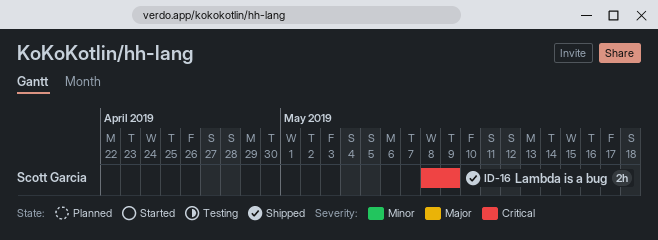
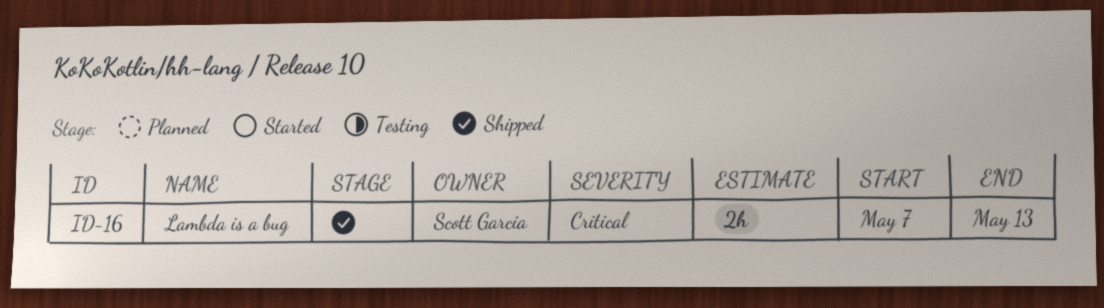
ID-16, start: May 8 -> May 7
ID-16, due: May 9 -> May 13

